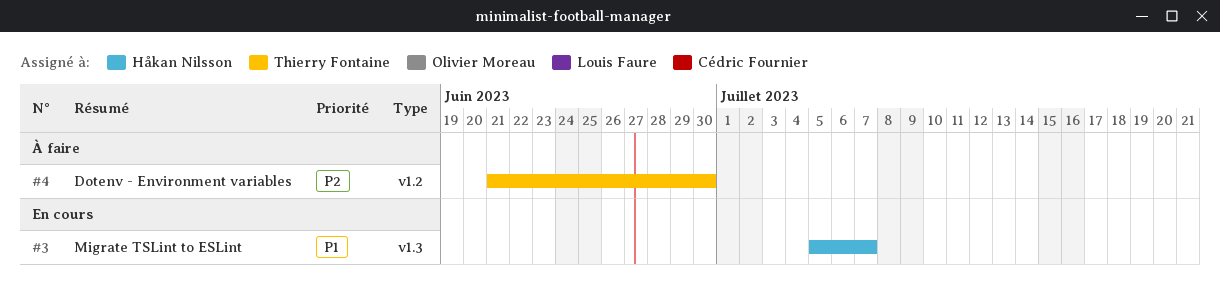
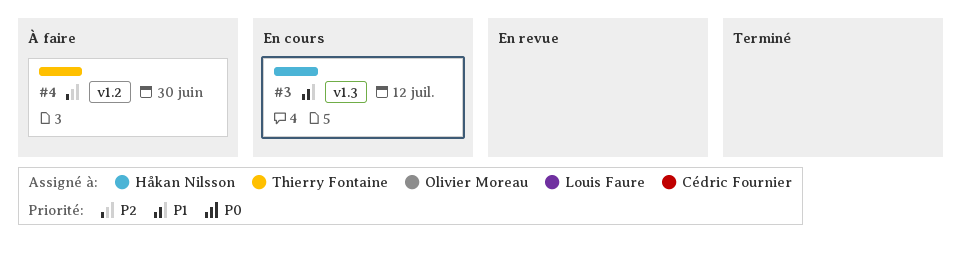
#3, due: Jul 7 -> Jul 12

